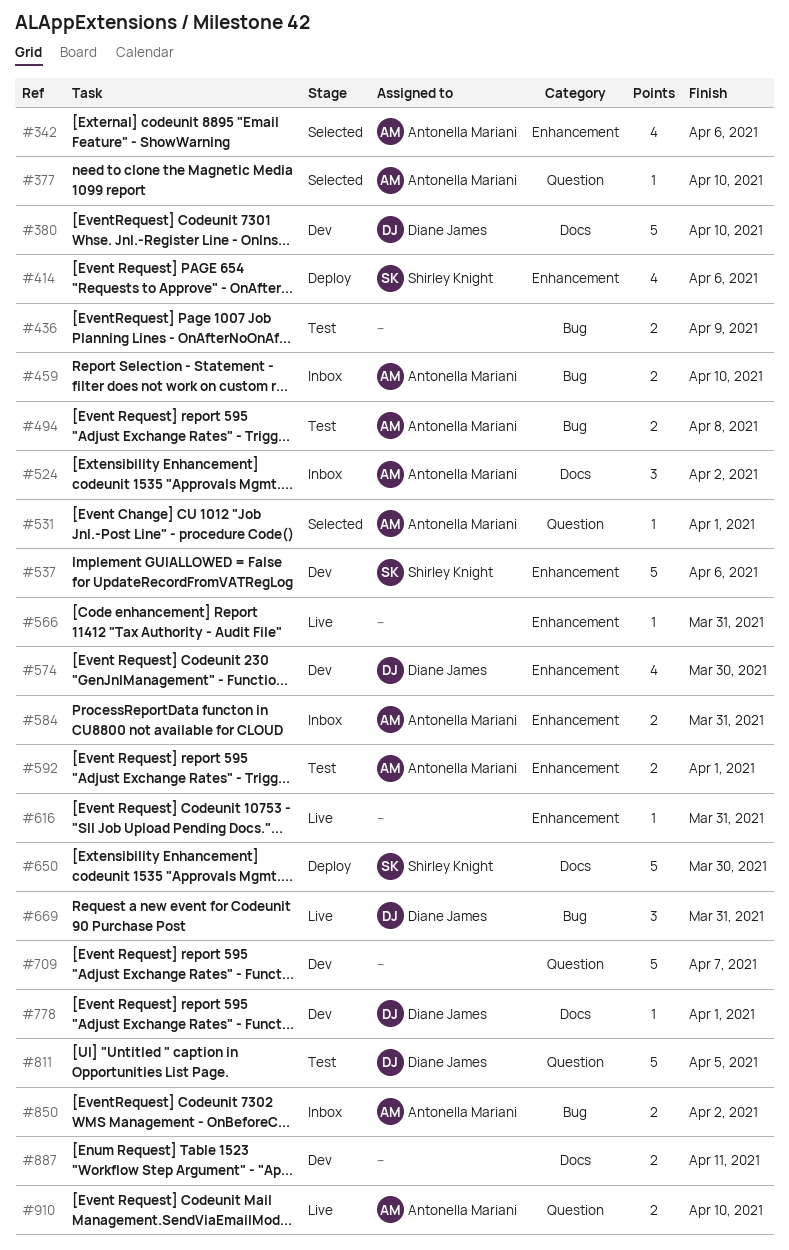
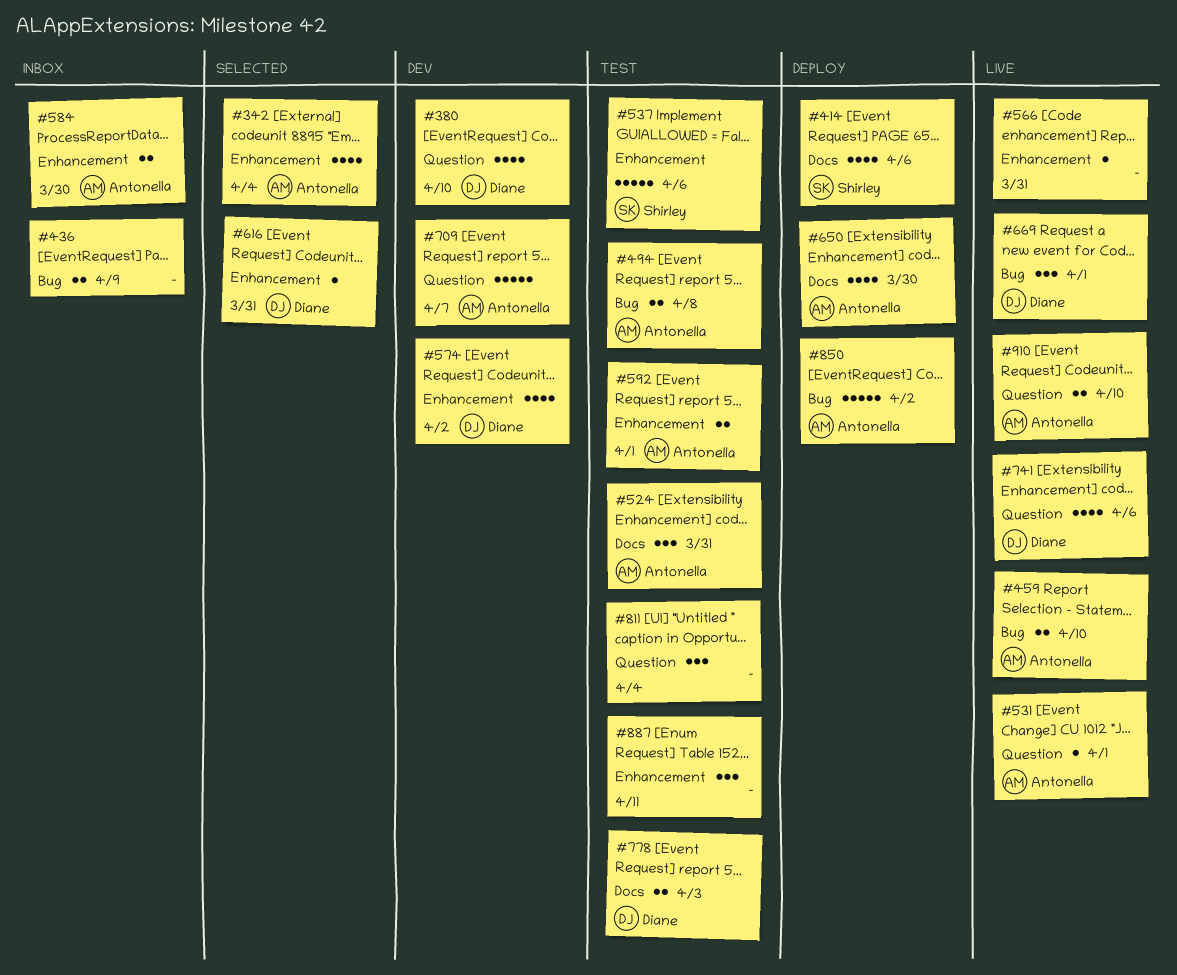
#342, due: Apr 6 -> Apr 4
#377: present -> none
#380, label: Docs -> Question
#380, estimate: 5 -> 4
#414, label: Enhancement -> Docs
#436, status: Test -> Inbox
#459, status: Inbox -> Live
#524, status: Inbox -> Test
#524, due: Apr 2 -> Mar 31
#531, status: Selected -> Live
#537, status: Dev -> Test
#574, due: Mar 30 -> Apr 2
#584, due: Mar 31 -> Mar 30
#616, status: Live -> Selected
#616, owner: none -> Diane James
#650, owner: Shirley Knight -> Antonella Mariani
#650, estimate: 5 -> 4
#669, due: Mar 31 -> Apr 1
#709, owner: none -> Antonella Mariani
#741: none -> present
#778, status: Dev -> Test
#778, estimate: 1 -> 2
#778, due: Apr 1 -> Apr 3
#811, owner: Diane James -> none
#811, estimate: 5 -> 3
#811, due: Apr 5 -> Apr 4
#850, status: Inbox -> Deploy
#850, estimate: 2 -> 5
#887, status: Dev -> Test
#887, label: Docs -> Enhancement
#887, estimate: 2 -> 3

